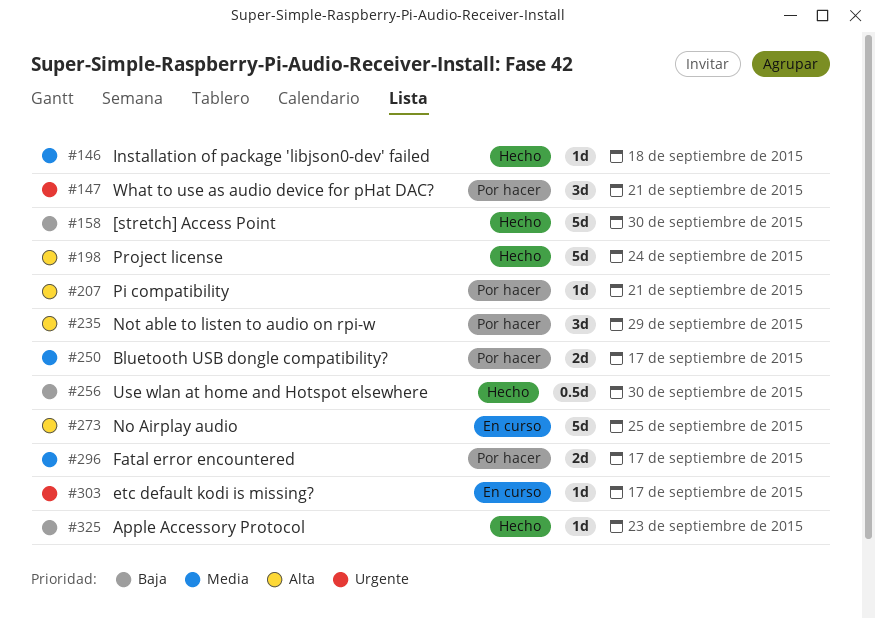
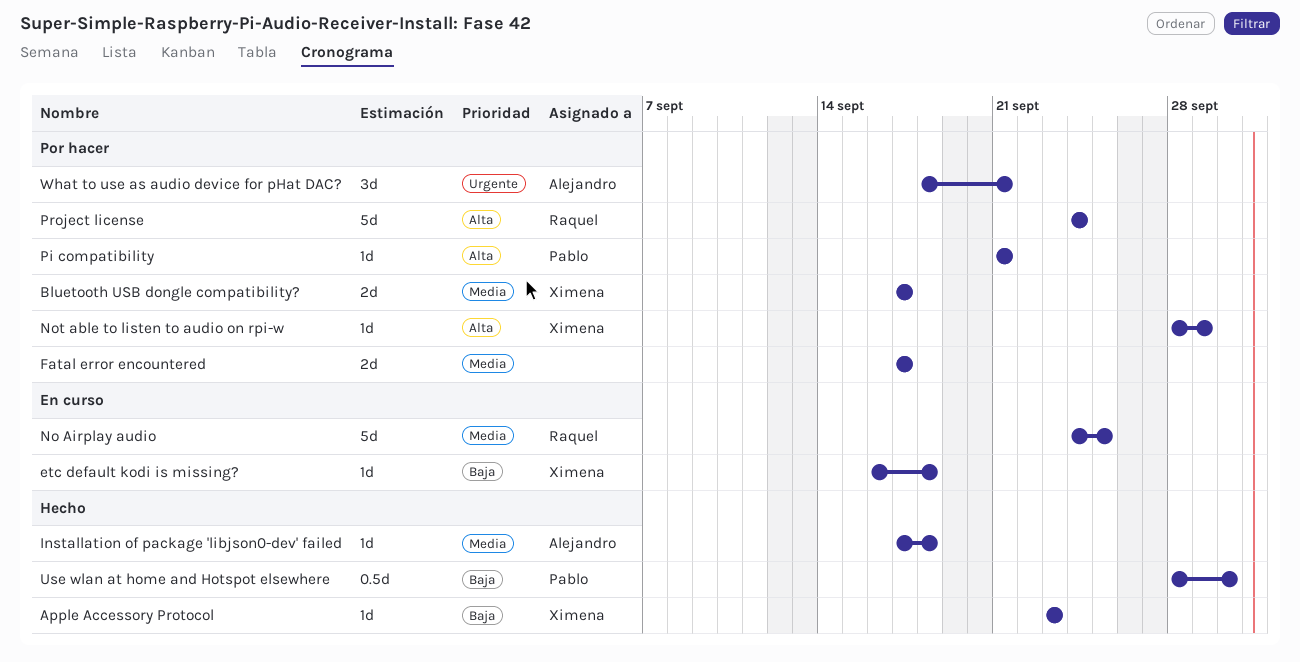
[stretch] Access Point: present -> none
etc default kodi is missing?, priority: Urgente -> Baja
etc default kodi is missing?, due: Sep 17 -> Sep 18
No Airplay audio, priority: Alta -> Media
Not able to listen to audio on rpi-w, estimate: 3d -> 1d
Project license, status: Hecho -> Por hacer

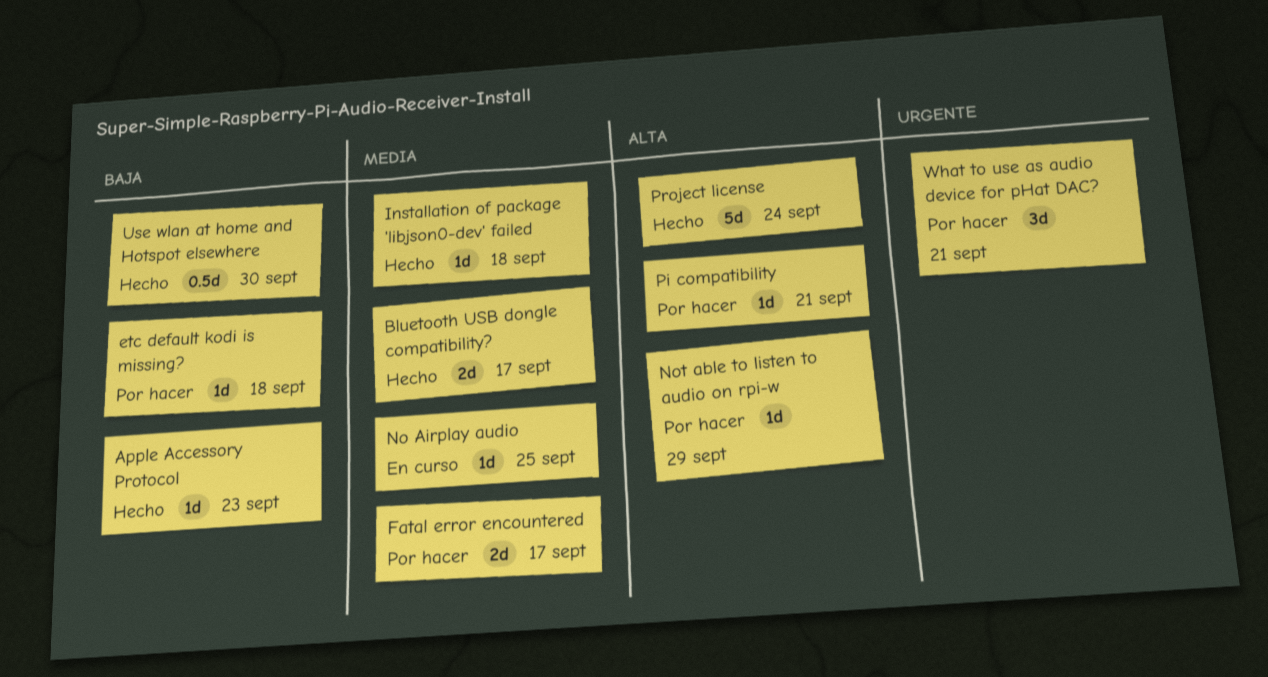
Bluetooth USB dongle compatibility?, status: Por hacer -> Hecho
etc default kodi is missing?, status: En curso -> Por hacer
No Airplay audio, estimate: 5d -> 1d
Project license, status: Por hacer -> Hecho

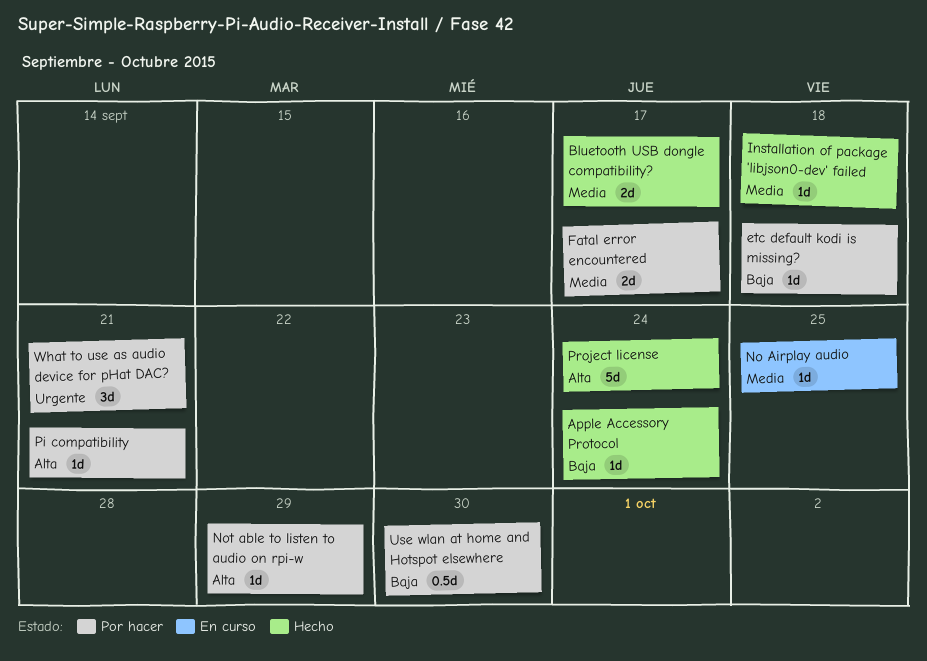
Apple Accessory Protocol, due: Sep 23 -> Sep 24
Use wlan at home and Hotspot elsewhere, status: Hecho -> Por hacer

